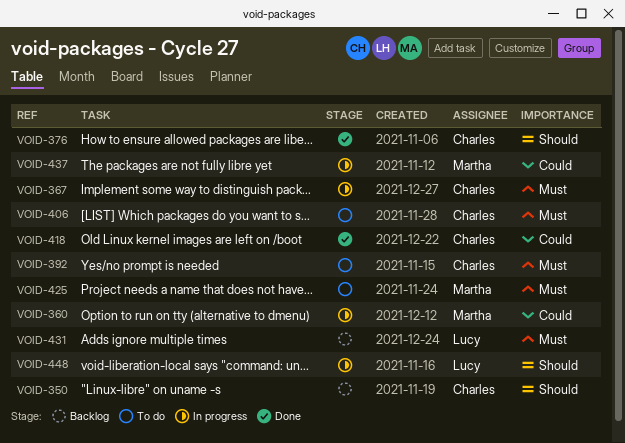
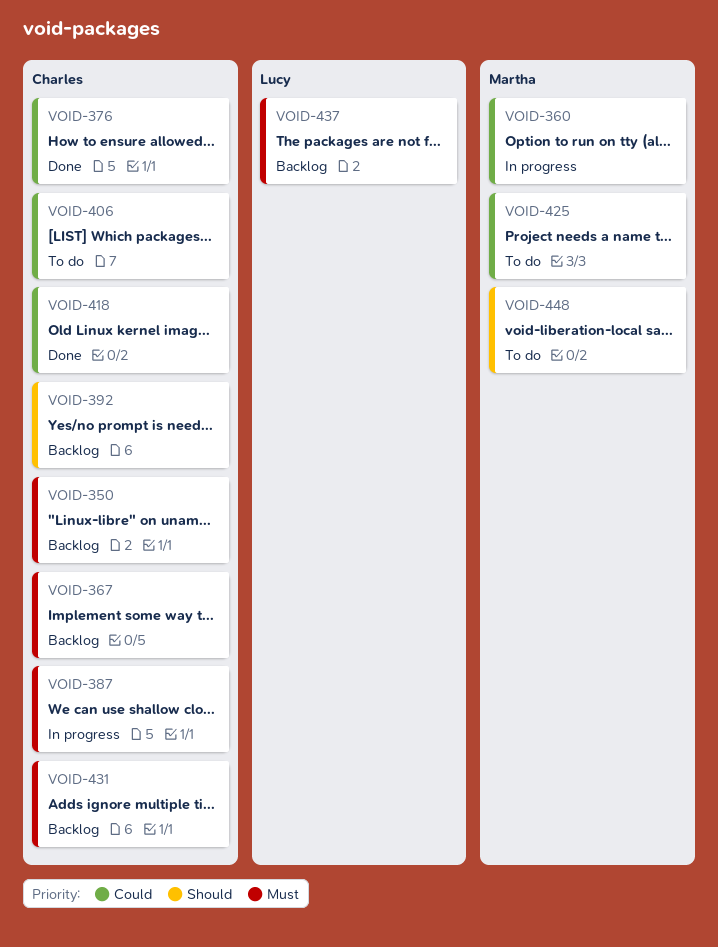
VOID-350, priority: Should -> Must
VOID-367, status: In progress -> Backlog
VOID-376, priority: Should -> Could
VOID-387: none -> present
VOID-392, status: To do -> Backlog
VOID-392, priority: Must -> Should
VOID-406, priority: Must -> Could
VOID-425, priority: Must -> Could
VOID-431, owner: Lucy -> Charles
VOID-437, status: In progress -> Backlog
VOID-437, owner: Martha -> Lucy
VOID-437, priority: Could -> Must
VOID-448, status: In progress -> To do
VOID-448, owner: Lucy -> Martha

